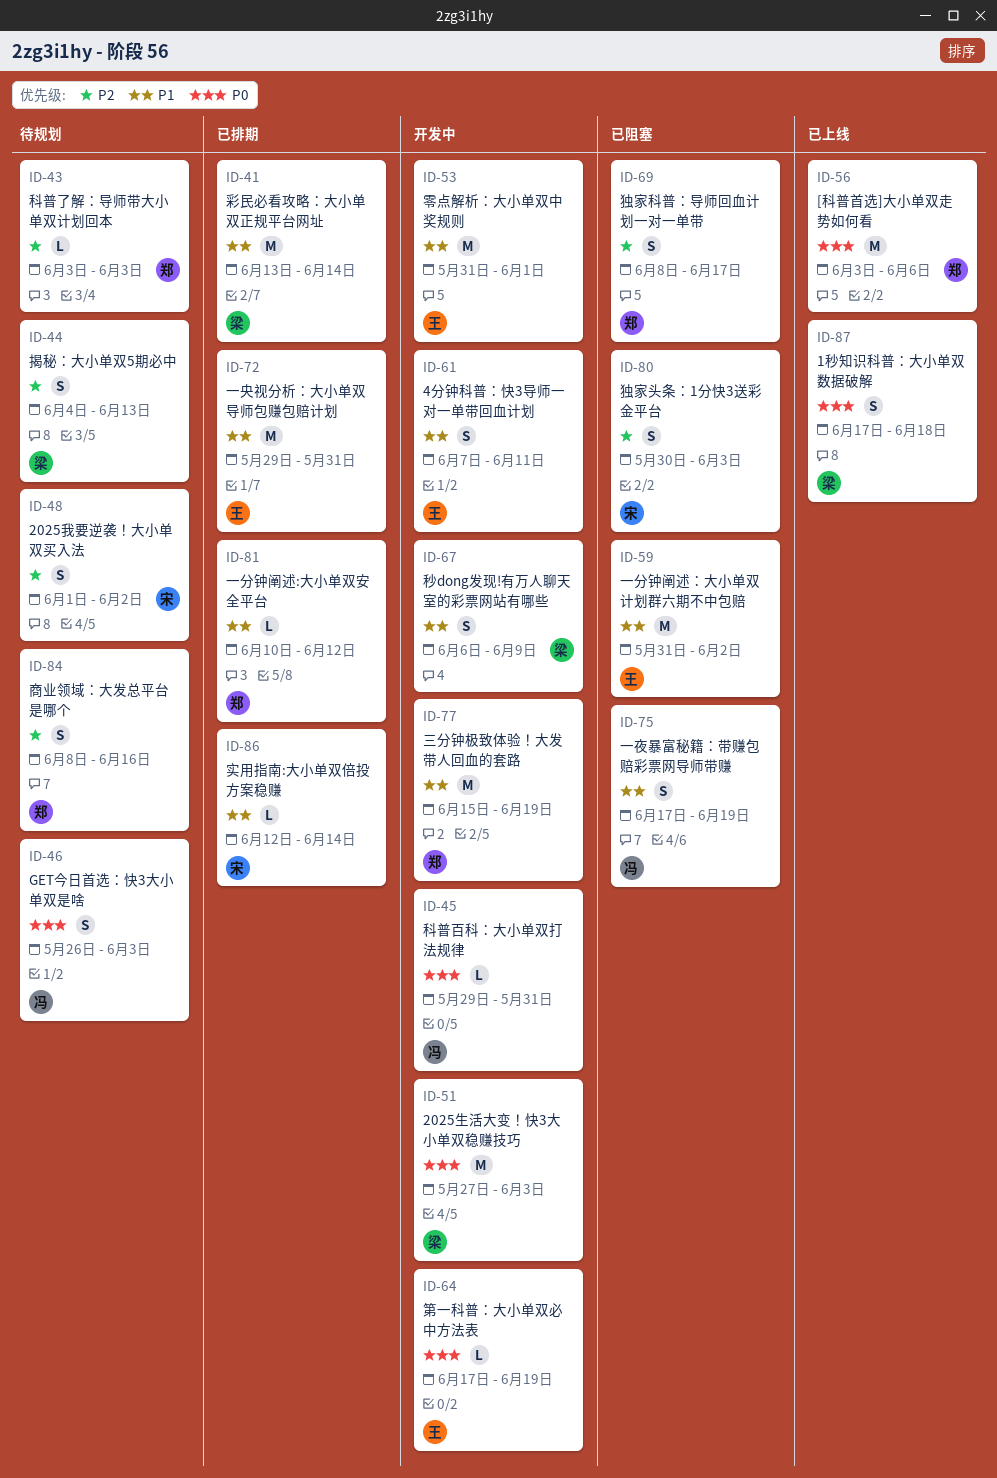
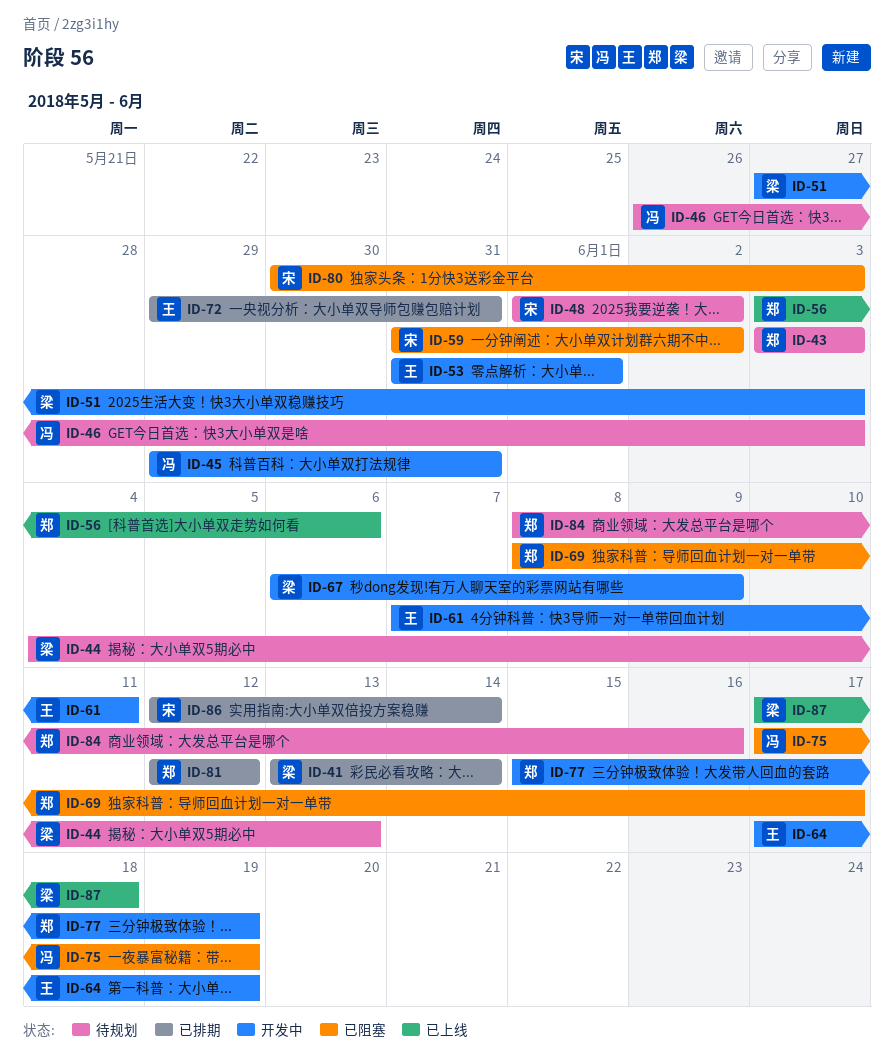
ID-59, owner: 王 -> 宋
ID-81, start: Jun 10 -> Jun 12

